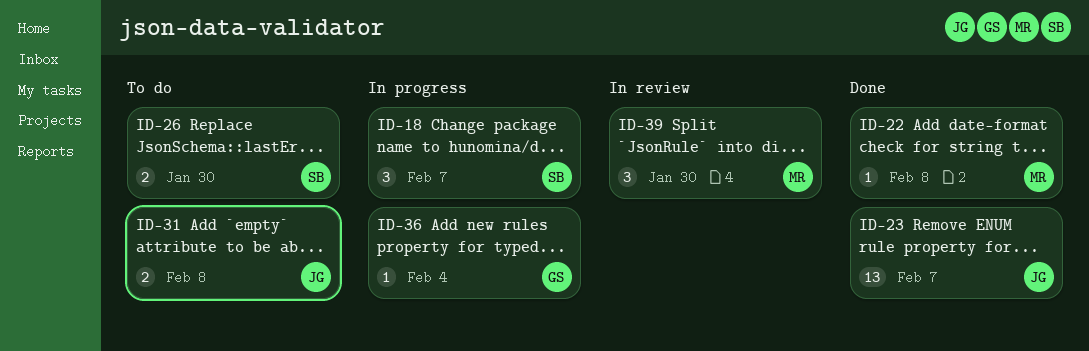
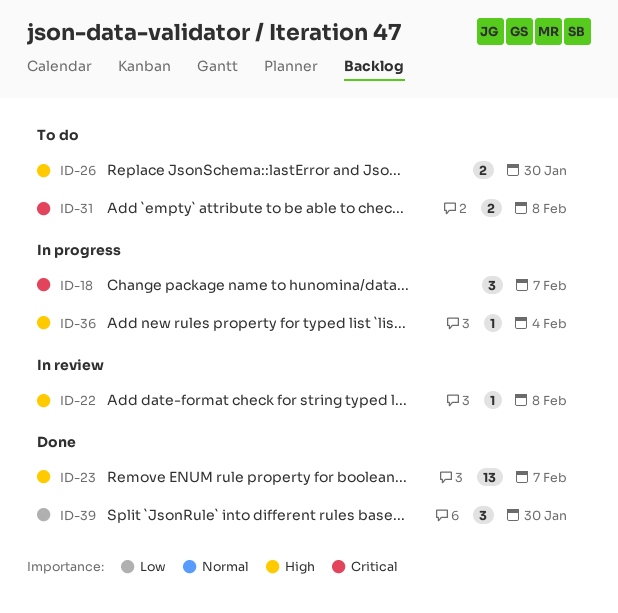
ID-22, status: Done -> In review
ID-39, status: In review -> Done

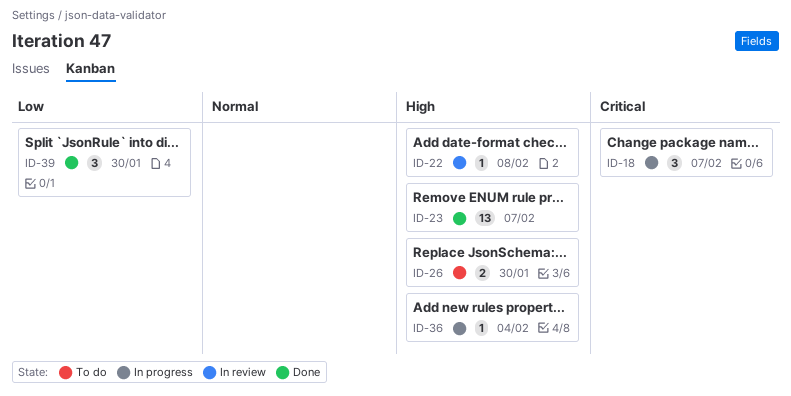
ID-31: present -> none

